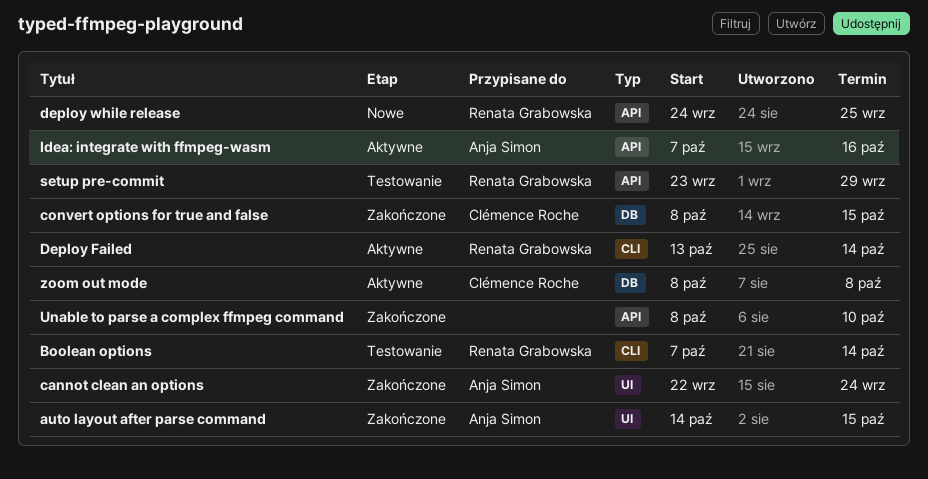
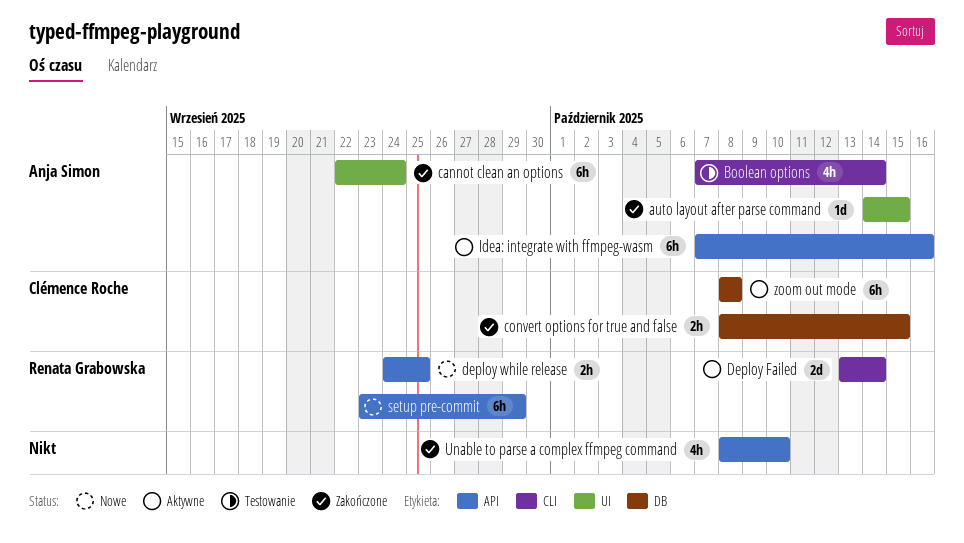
Boolean options, owner: Renata Grabowska -> Anja Simon
setup pre-commit, status: Testowanie -> Nowe

